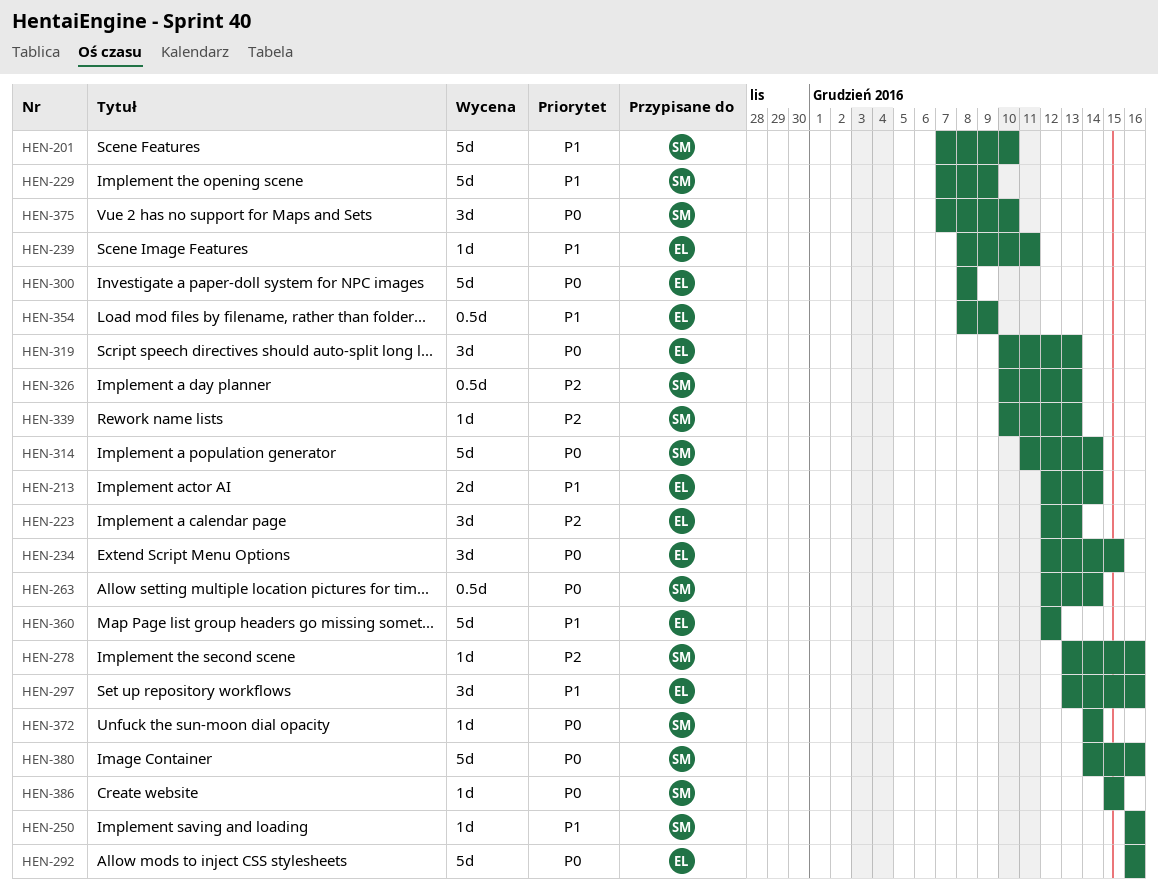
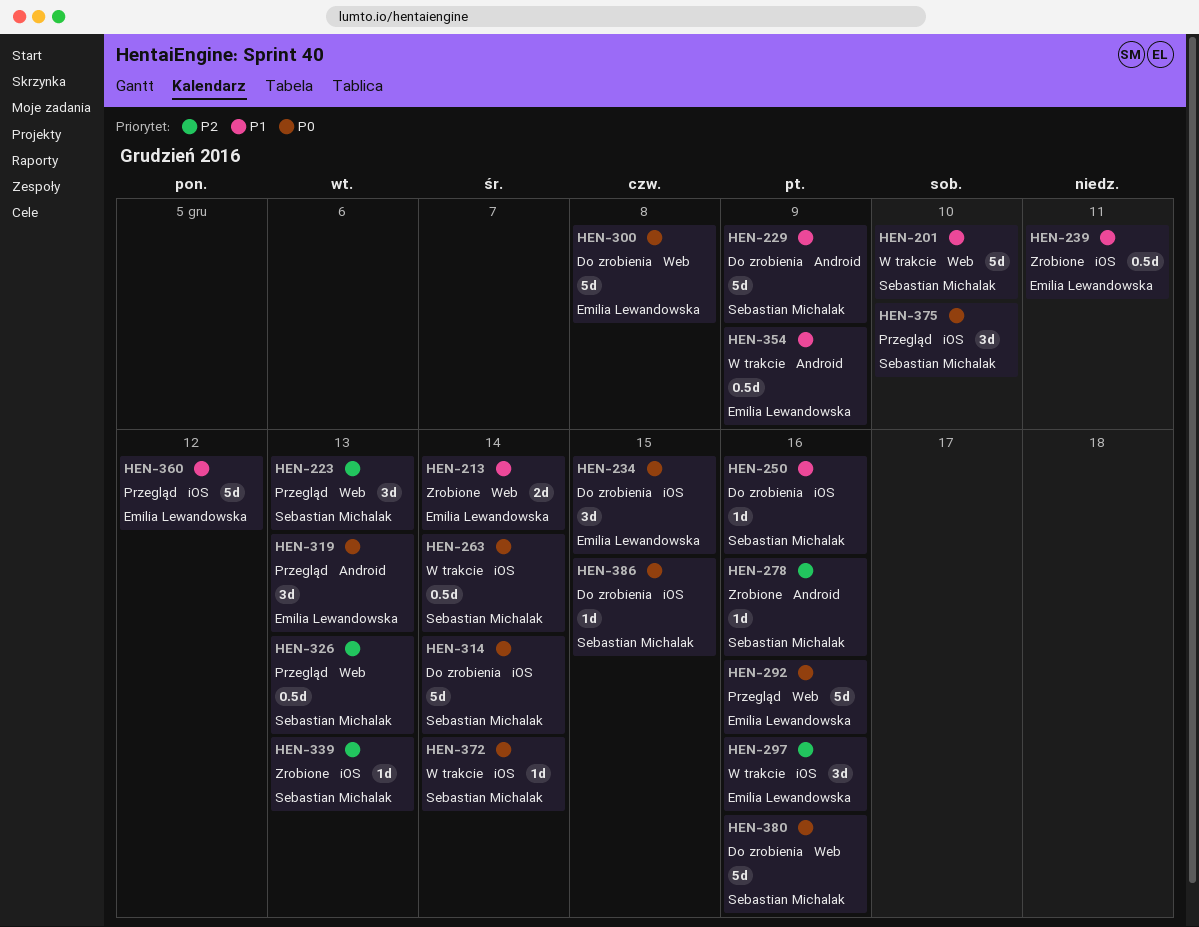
HEN-223, owner: Emilia Lewandowska -> Sebastian Michalak
HEN-239, estimate: 1d -> 0.5d
HEN-297, priority: P1 -> P2

